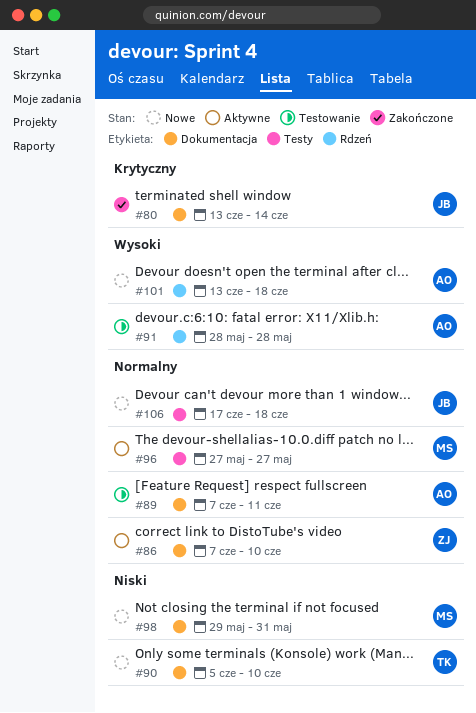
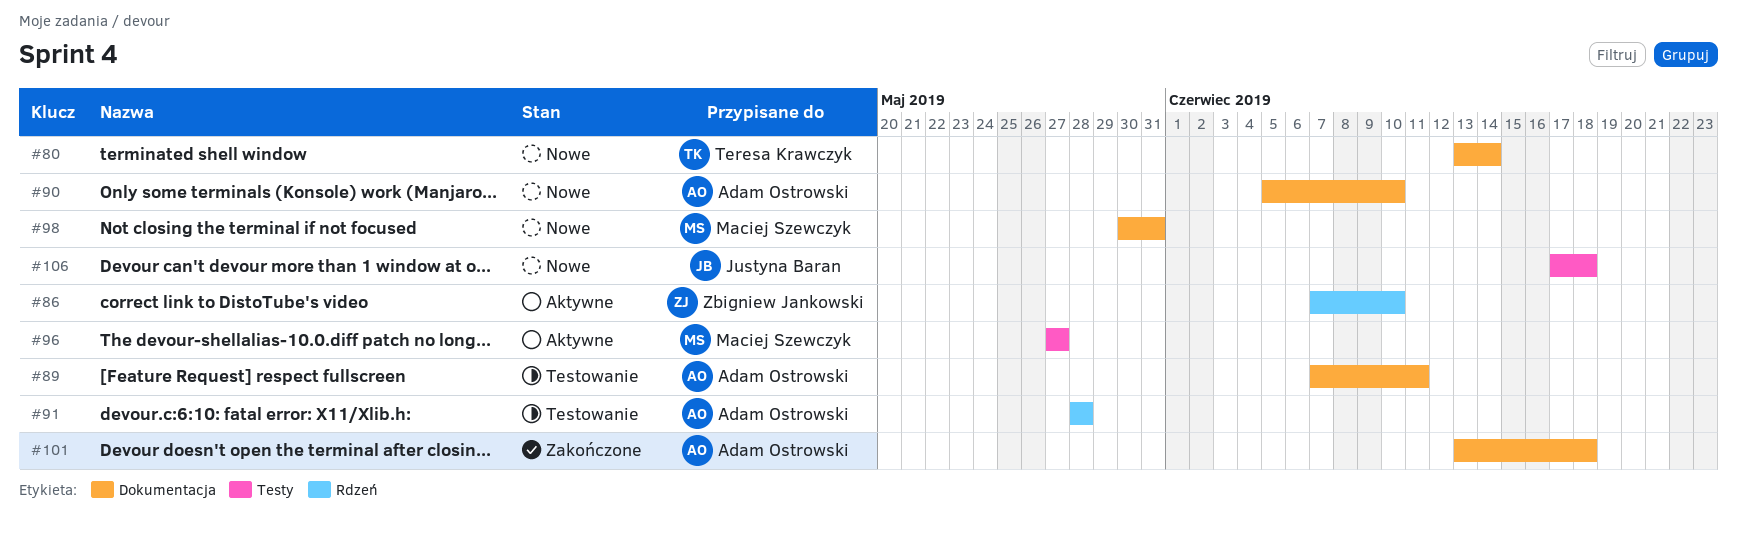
#80, status: Zakończone -> Nowe
#80, owner: Justyna Baran -> Teresa Krawczyk
#86, label: Dokumentacja -> Rdzeń
#90, owner: Teresa Krawczyk -> Adam Ostrowski
#98, start: May 29 -> May 30
#101, status: Nowe -> Zakończone
#101, label: Rdzeń -> Dokumentacja

